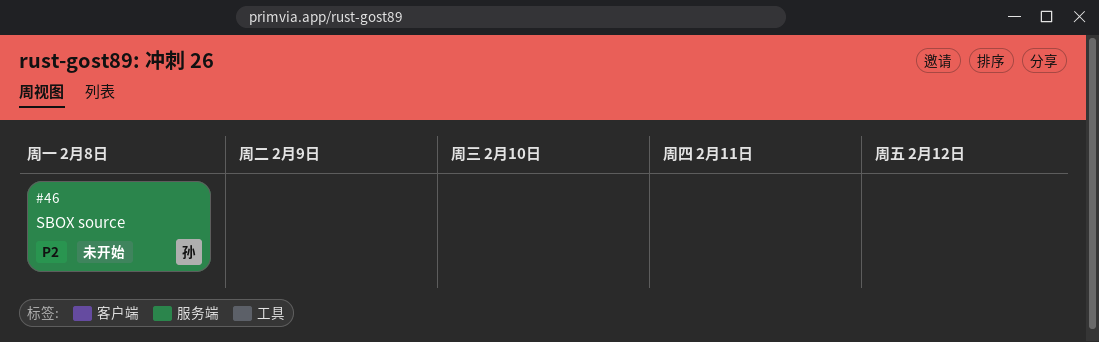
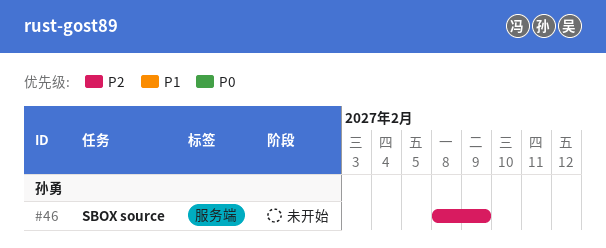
#46, due: Feb 8 -> Feb 9

